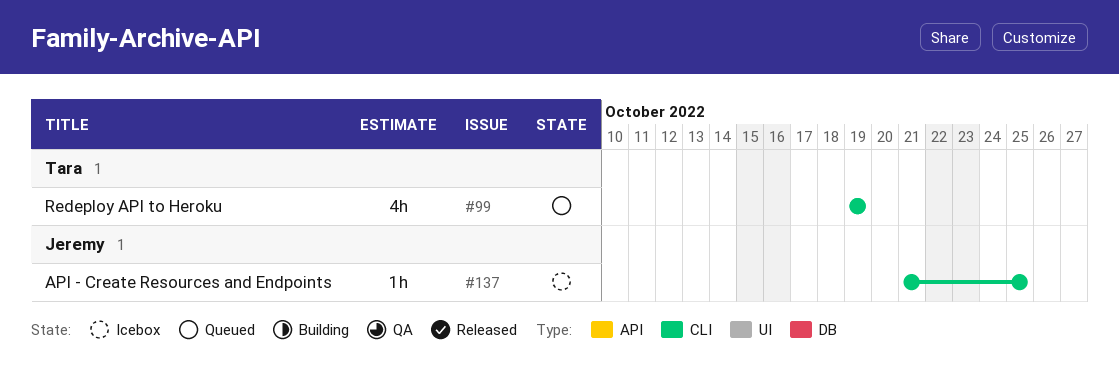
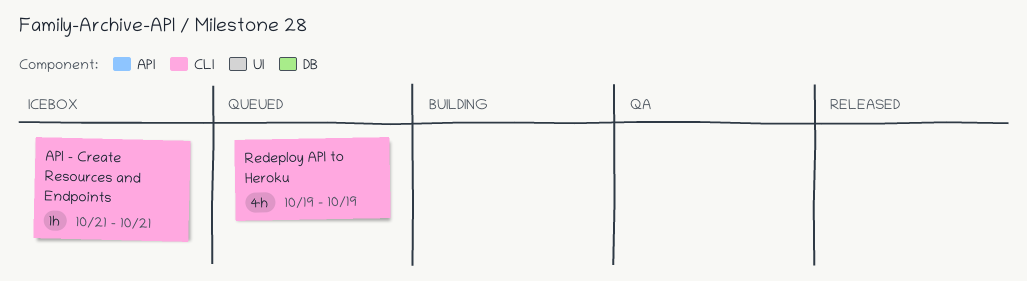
API - Create Resources and Endpoints, due: Oct 25 -> Oct 21

